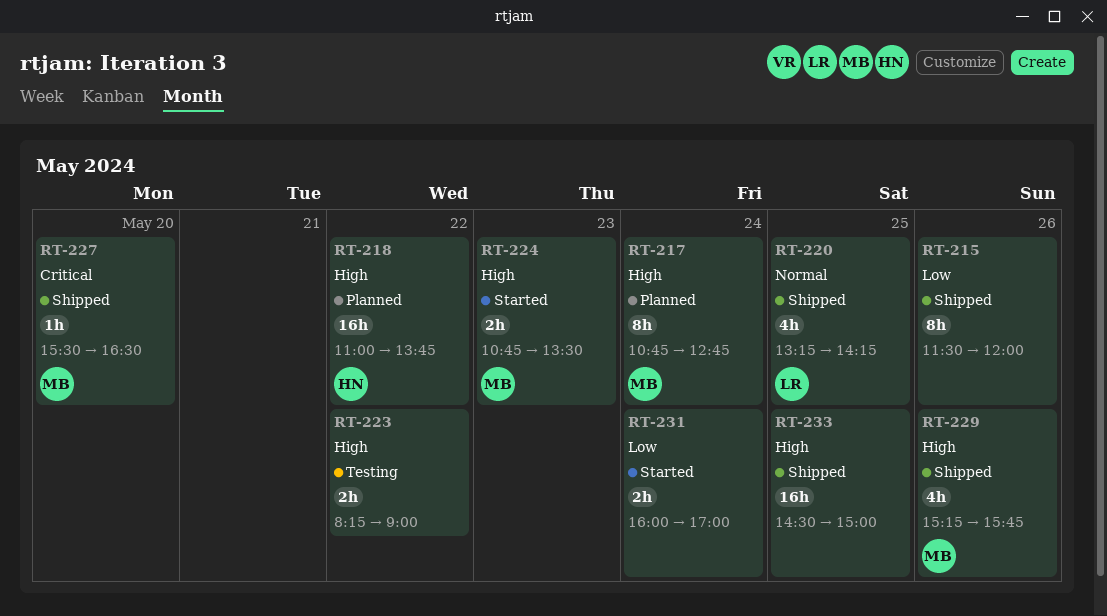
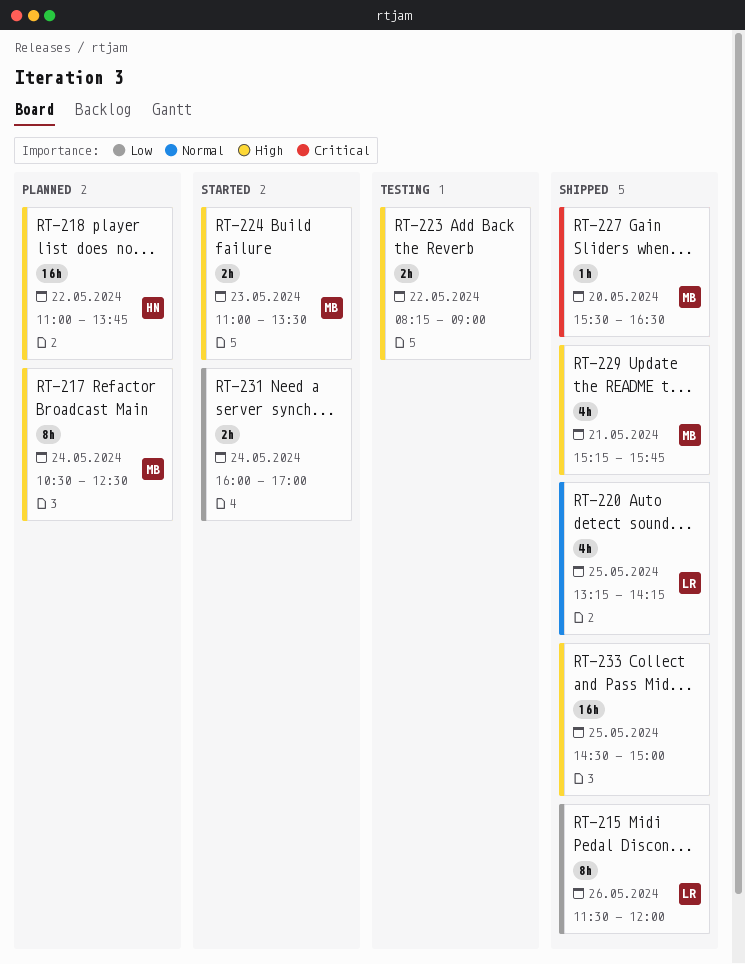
RT-215, owner: none -> LR
RT-217, begins: 10:45 -> 10:30
RT-217, ends: 12:45 -> 12:30
RT-224, begins: 10:45 -> 11:00
RT-229, day: May 26 -> May 21

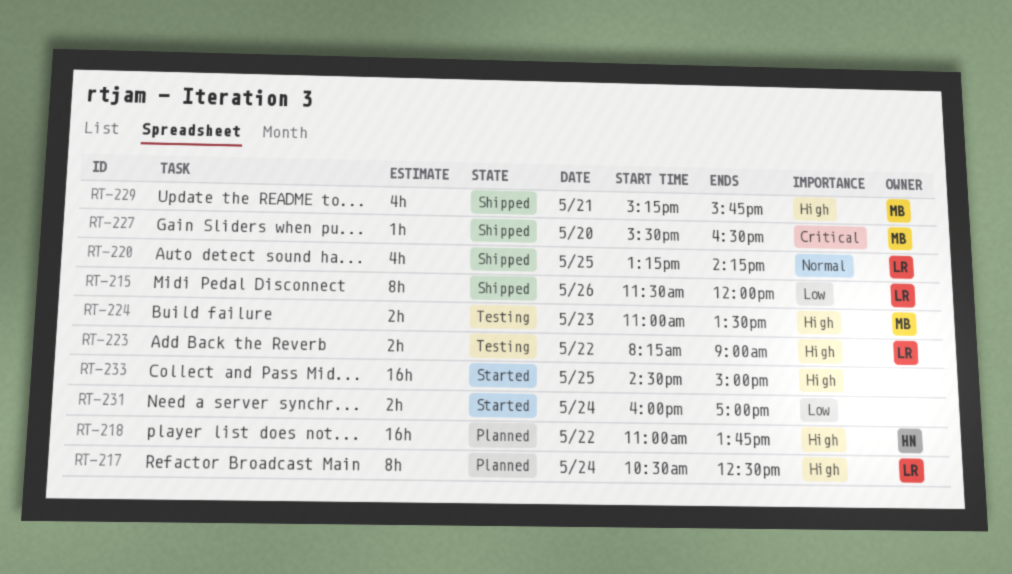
RT-217, owner: MB -> LR
RT-223, owner: none -> LR
RT-224, status: Started -> Testing
RT-233, status: Shipped -> Started

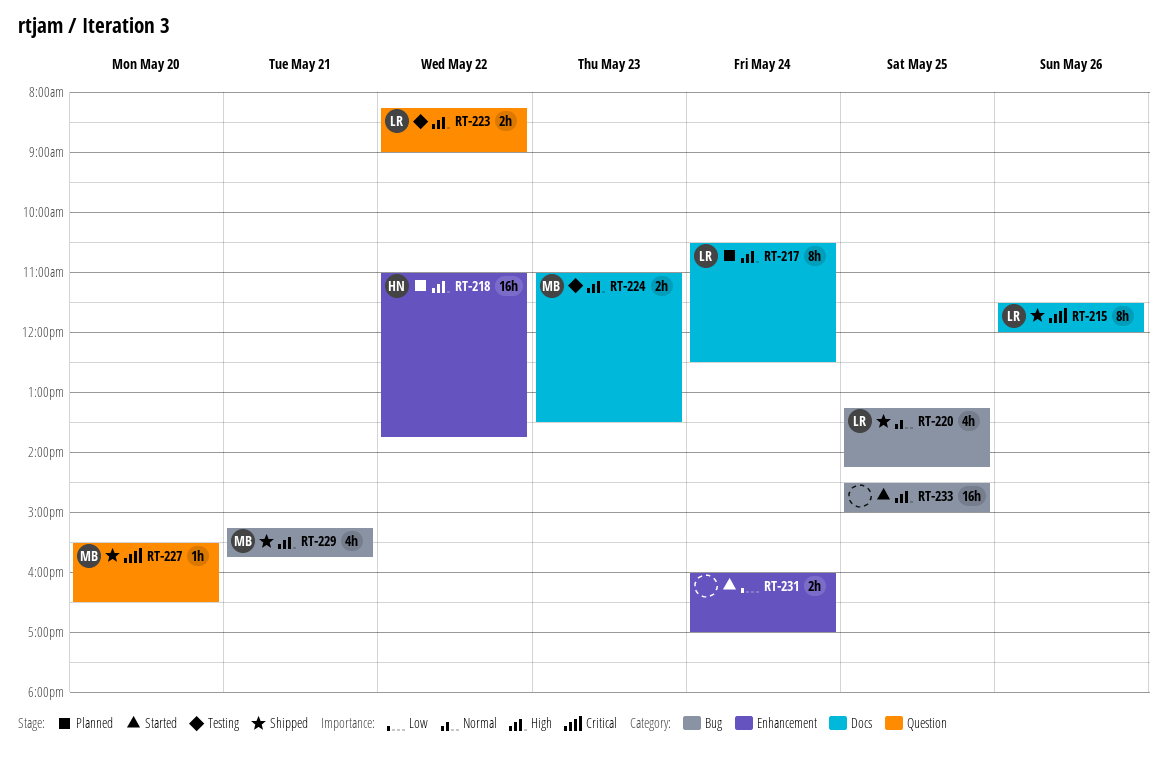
RT-215, priority: Low -> Critical

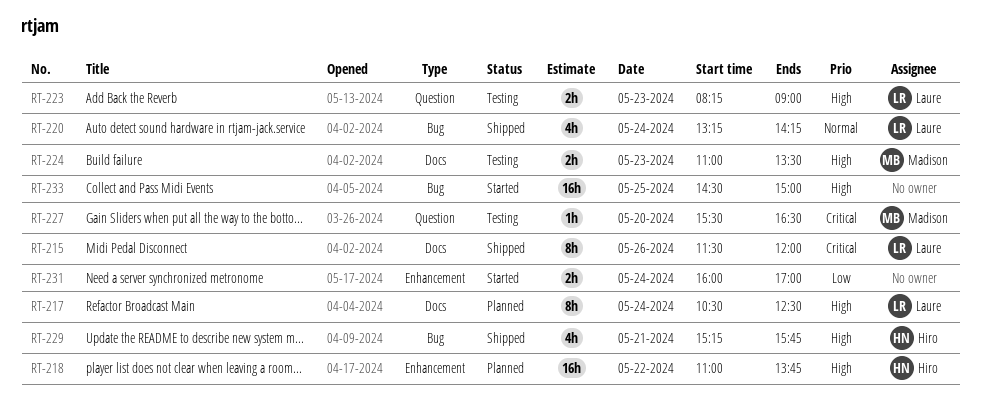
RT-220, day: May 25 -> May 24
RT-223, day: May 22 -> May 23
RT-227, status: Shipped -> Testing
RT-229, owner: Madison -> Hiro

